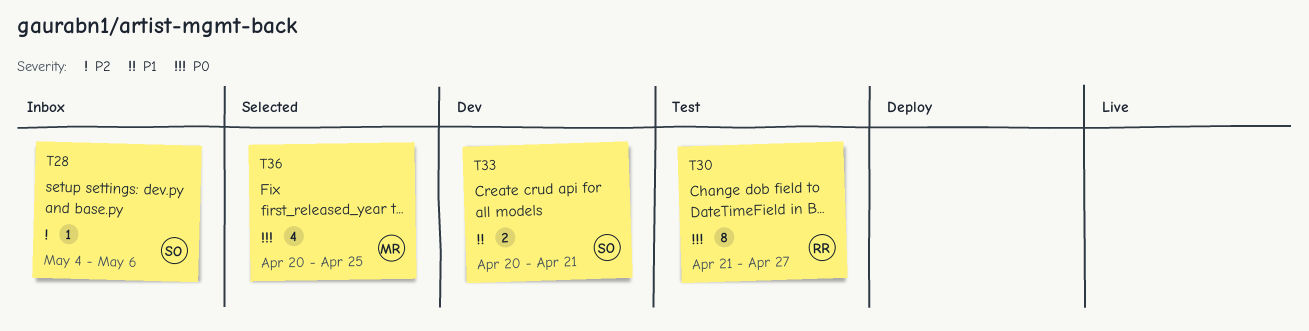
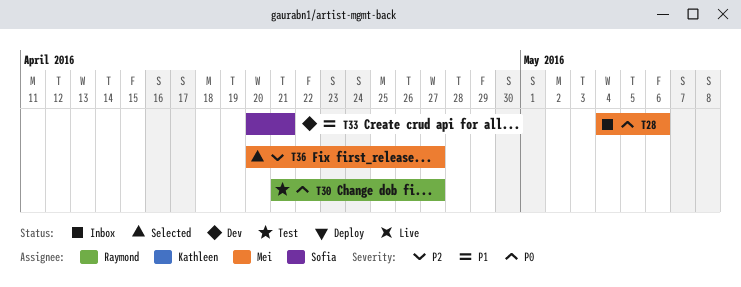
T28, owner: Sofia -> Mei
T28, priority: P2 -> P0
T36, priority: P0 -> P2
T36, due: Apr 25 -> Apr 27

